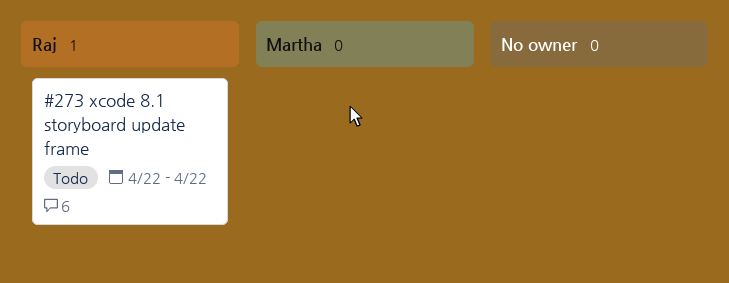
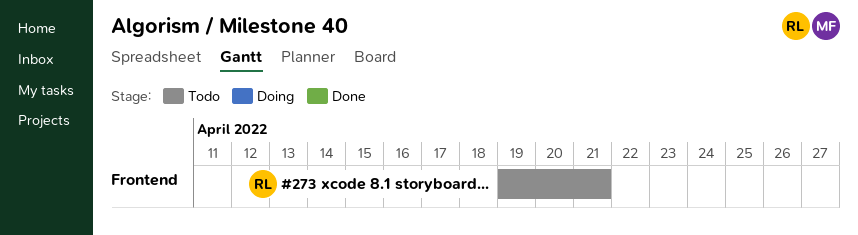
#273, start: Apr 22 -> Apr 19
#273, due: Apr 22 -> Apr 21

